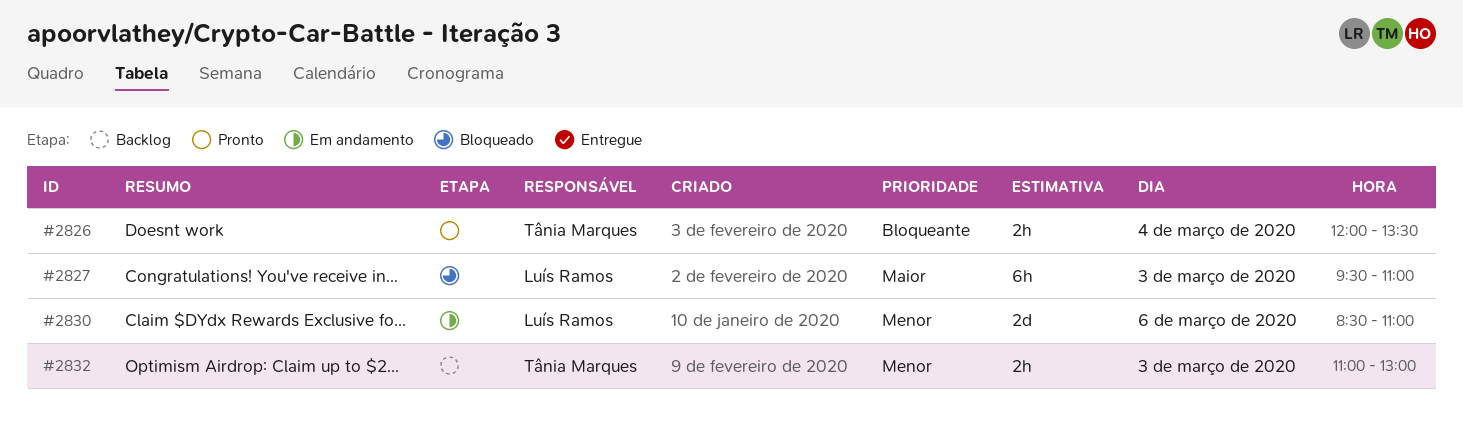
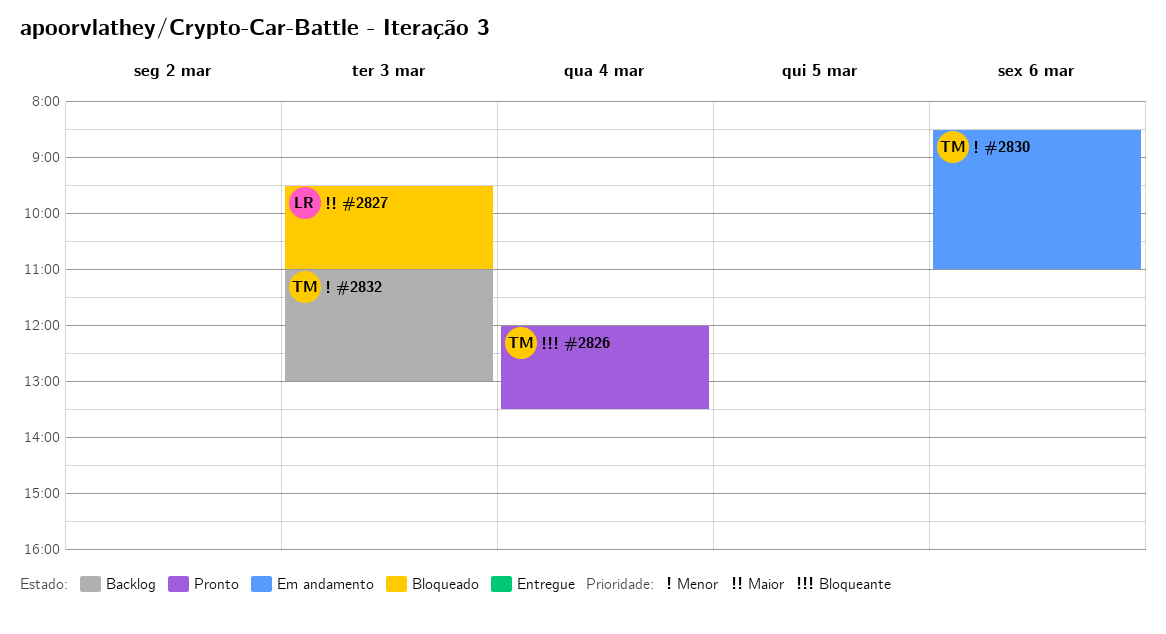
#2830, owner: Luís Ramos -> Tânia Marques

